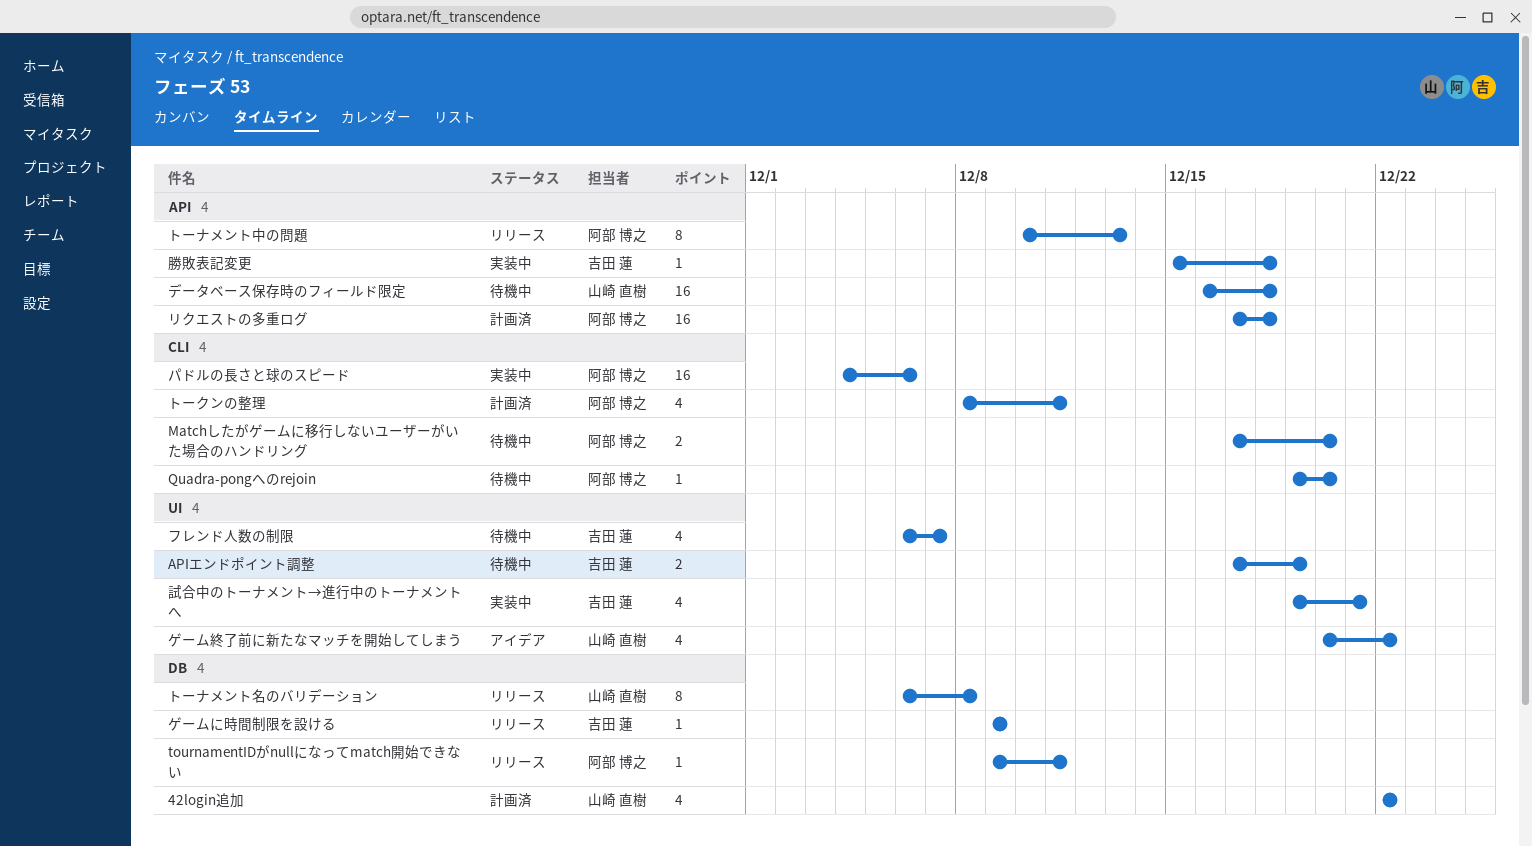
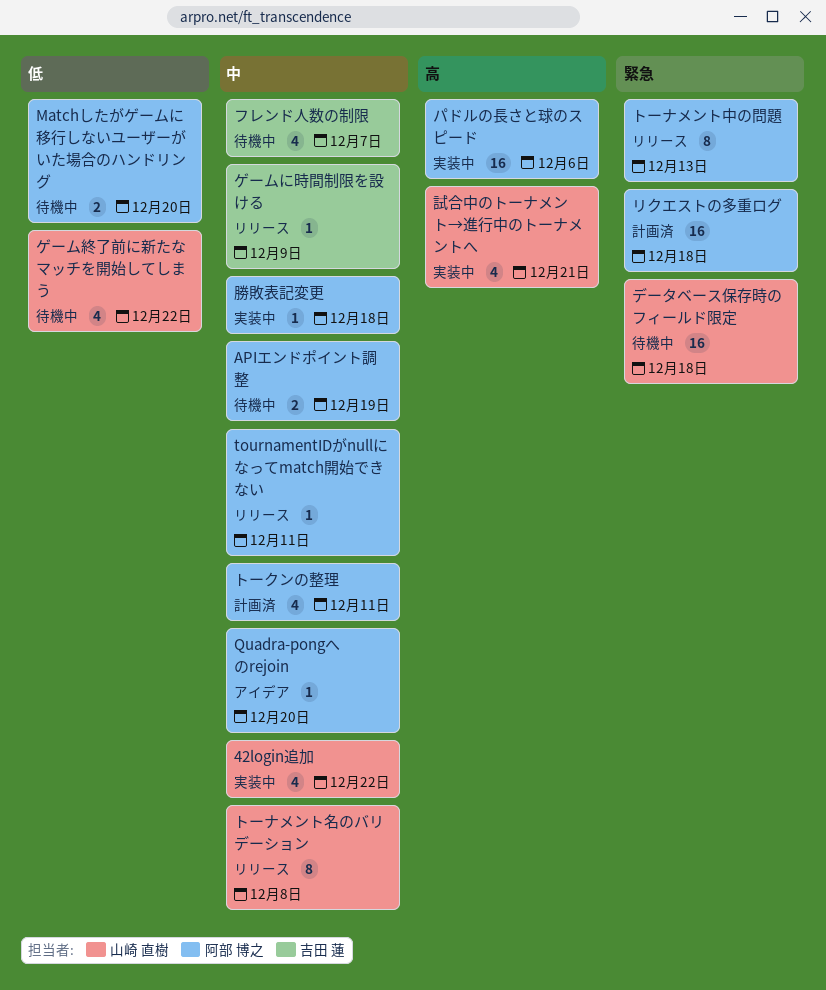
42login追加, status: 計画済 -> 実装中
APIエンドポイント調整, owner: 吉田 蓮 -> 阿部 博之
Quadra-pongへのrejoin, status: 待機中 -> アイデア
ゲーム終了前に新たなマッチを開始してしまう, status: アイデア -> 待機中
勝敗表記変更, owner: 吉田 蓮 -> 阿部 博之
試合中のトーナメント→進行中のトーナメントへ, owner: 吉田 蓮 -> 山崎 直樹

